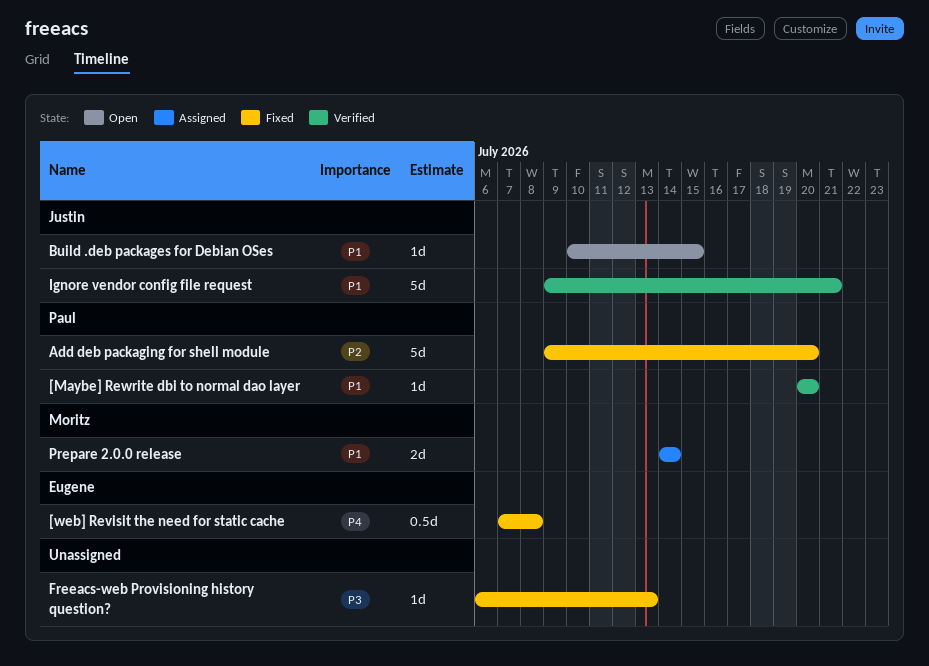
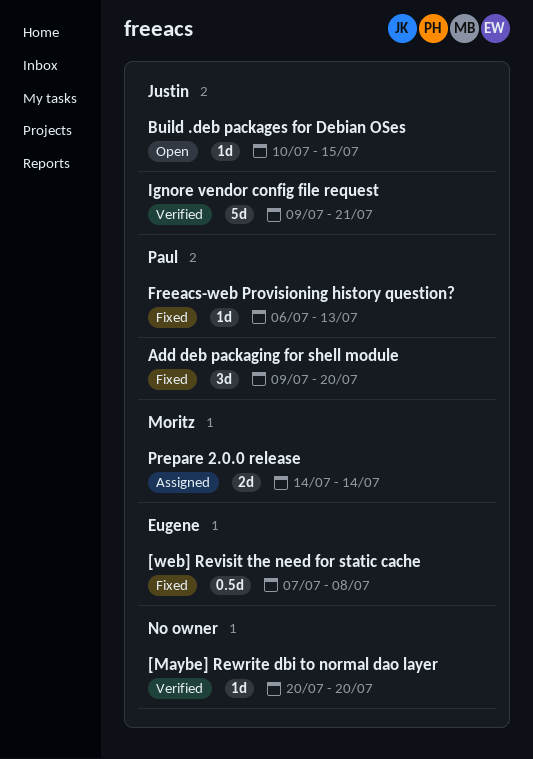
[Maybe] Rewrite dbi to normal dao layer, owner: Paul -> none
Add deb packaging for shell module, estimate: 5d -> 3d
Freeacs-web Provisioning history question?, owner: none -> Paul

